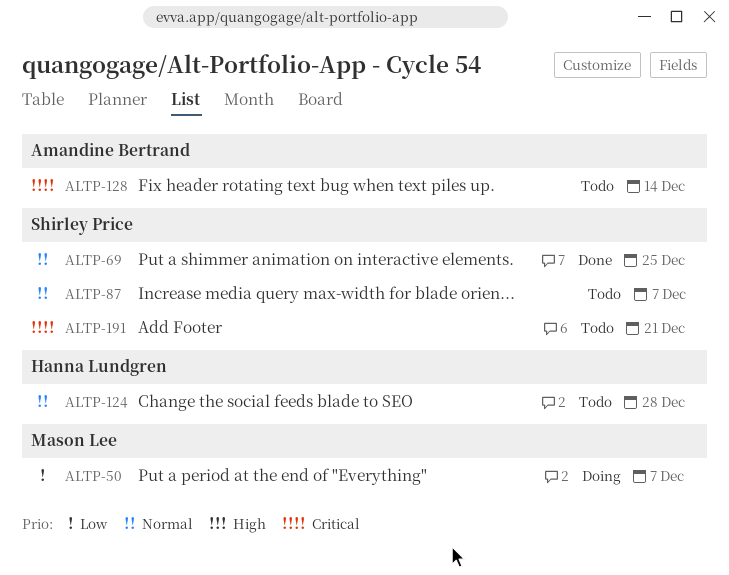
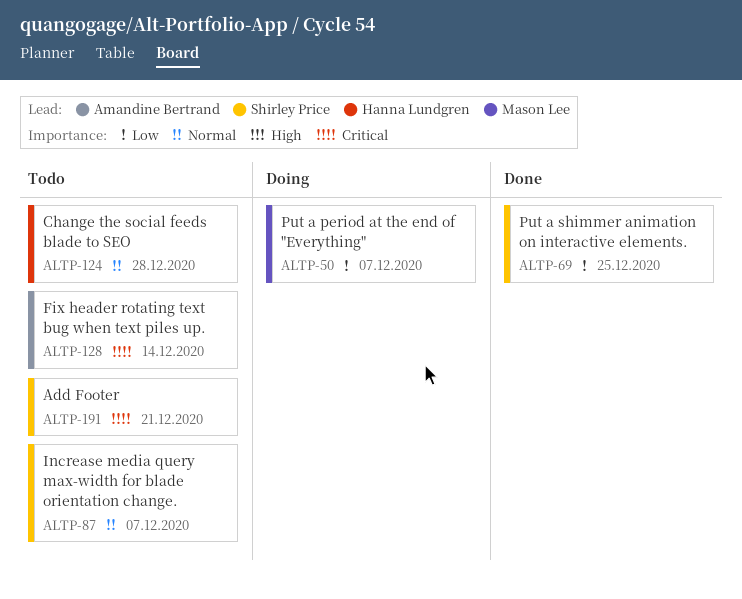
ALTP-69, priority: Normal -> Low

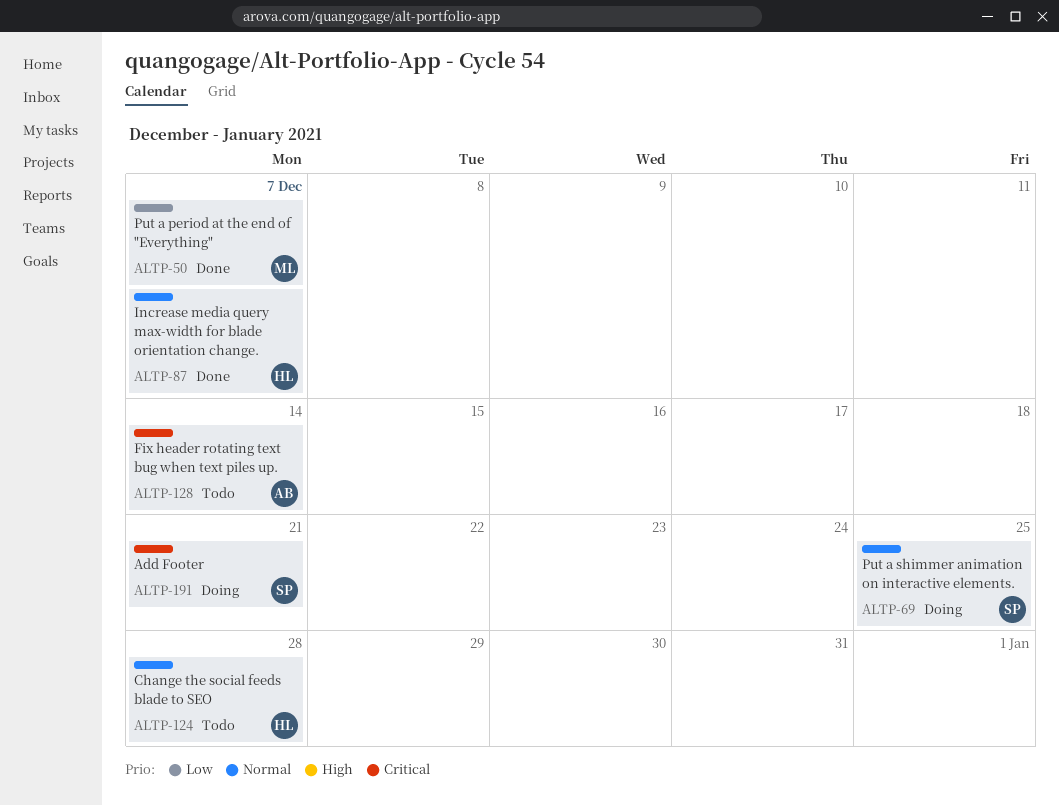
ALTP-50, status: Doing -> Done
ALTP-69, status: Done -> Doing
ALTP-69, priority: Low -> Normal
ALTP-87, status: Todo -> Done
ALTP-87, owner: Shirley Price -> Hanna Lundgren
ALTP-191, status: Todo -> Doing

